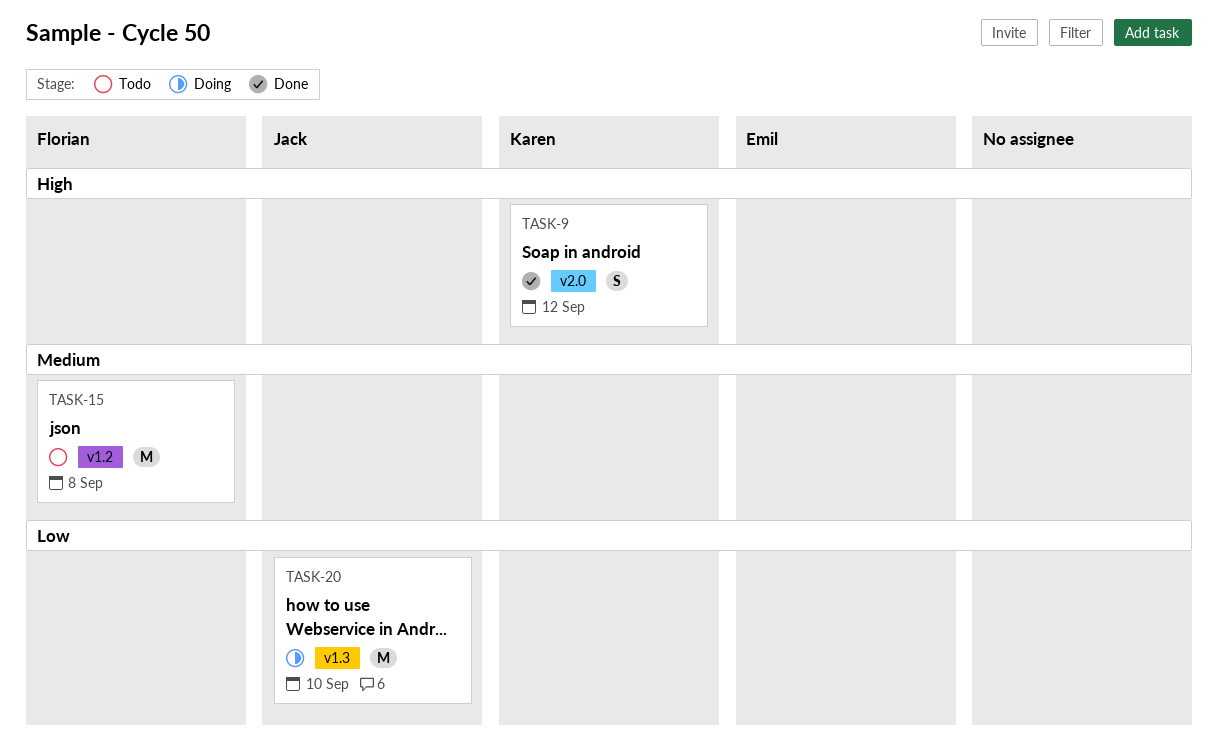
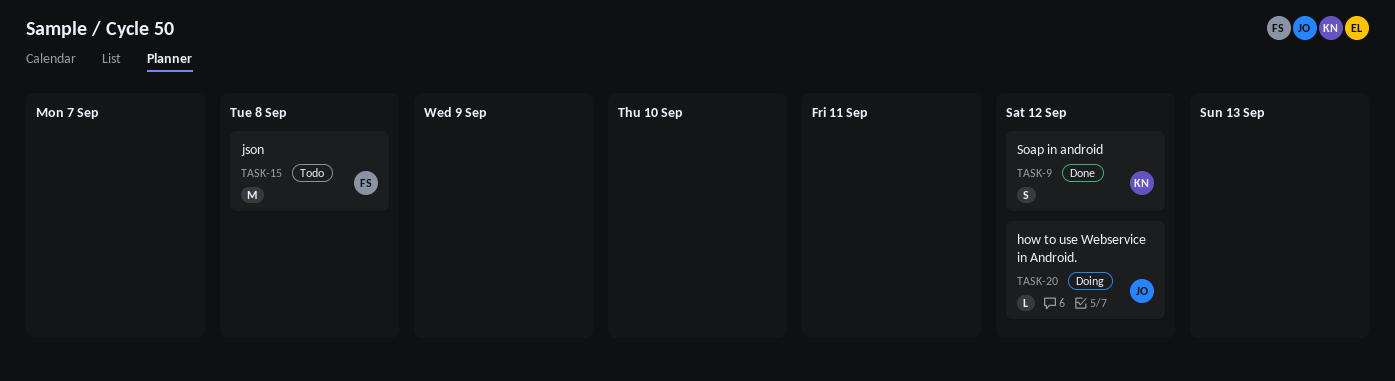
TASK-20, estimate: M -> L
TASK-20, due: Sep 10 -> Sep 12

